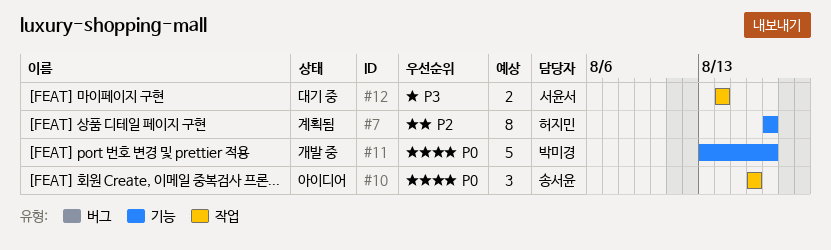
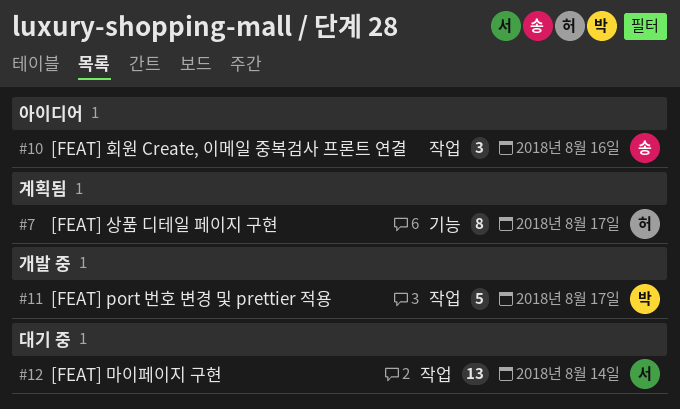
#11, label: 기능 -> 작업
#12, estimate: 2 -> 13

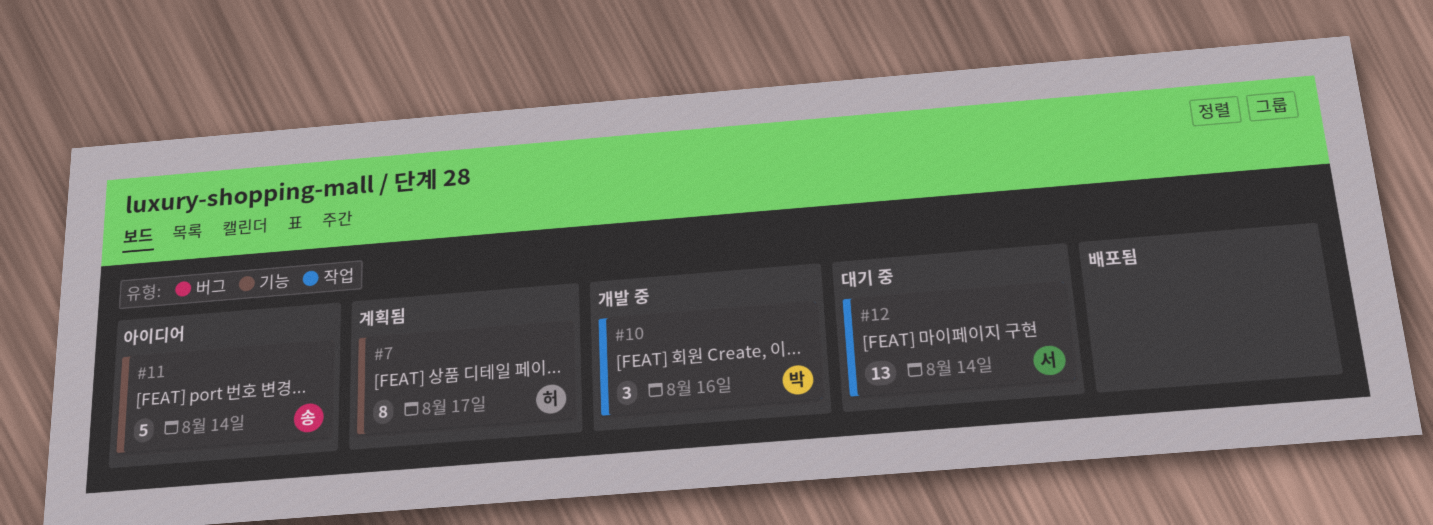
#10, status: 아이디어 -> 개발 중
#10, owner: 송 -> 박
#11, status: 개발 중 -> 아이디어
#11, owner: 박 -> 송
#11, label: 작업 -> 기능
#11, due: Aug 17 -> Aug 14

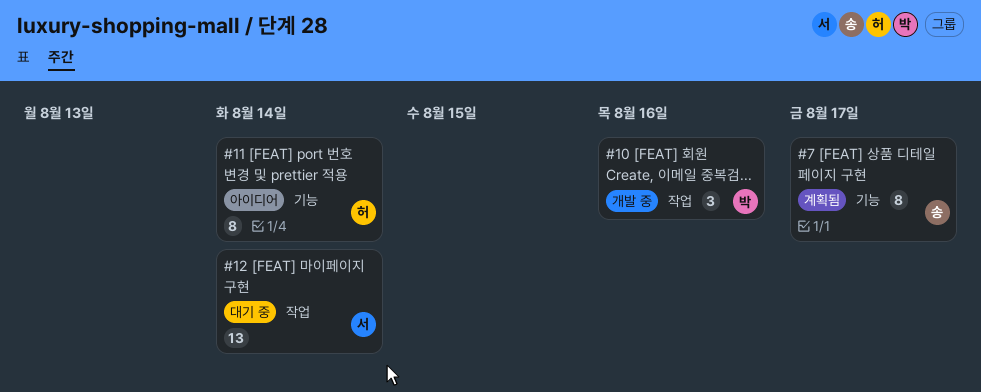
#7, owner: 허 -> 송
#11, owner: 송 -> 허
#11, estimate: 5 -> 8

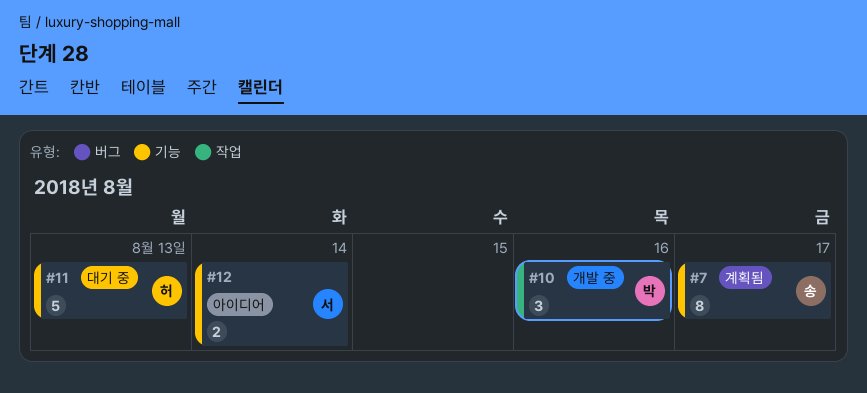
#11, status: 아이디어 -> 대기 중
#11, estimate: 8 -> 5
#11, due: Aug 14 -> Aug 13
#12, status: 대기 중 -> 아이디어
#12, label: 작업 -> 기능
#12, estimate: 13 -> 2

